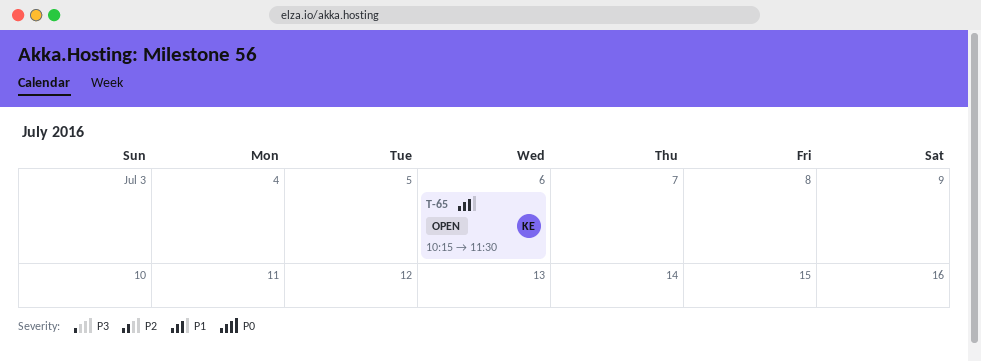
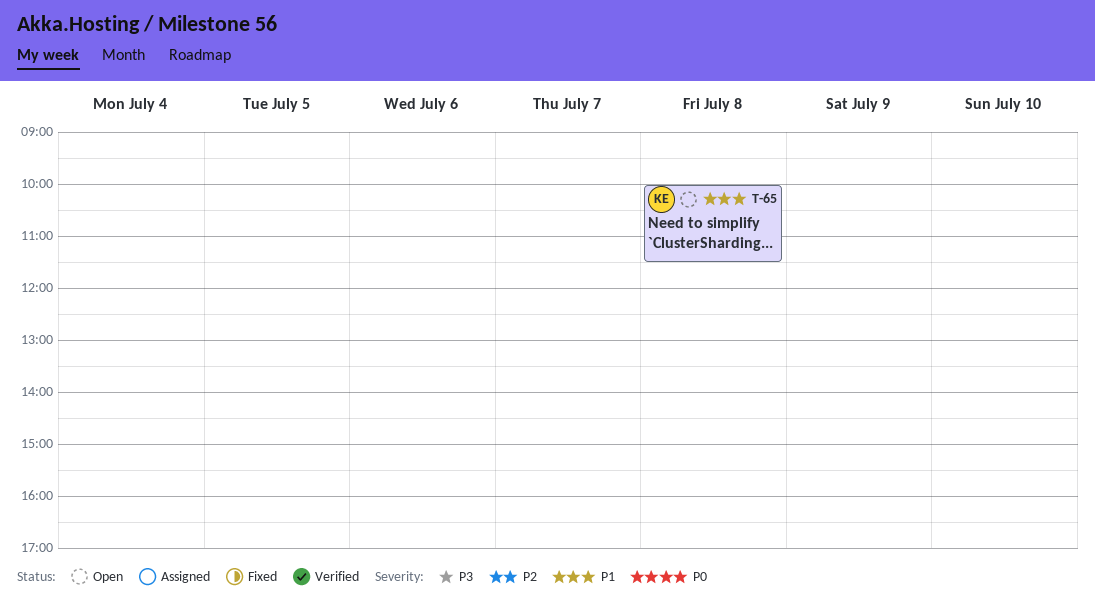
T-65, day: Jul 6 -> Jul 8
T-65, begins: 10:15 -> 10:00

